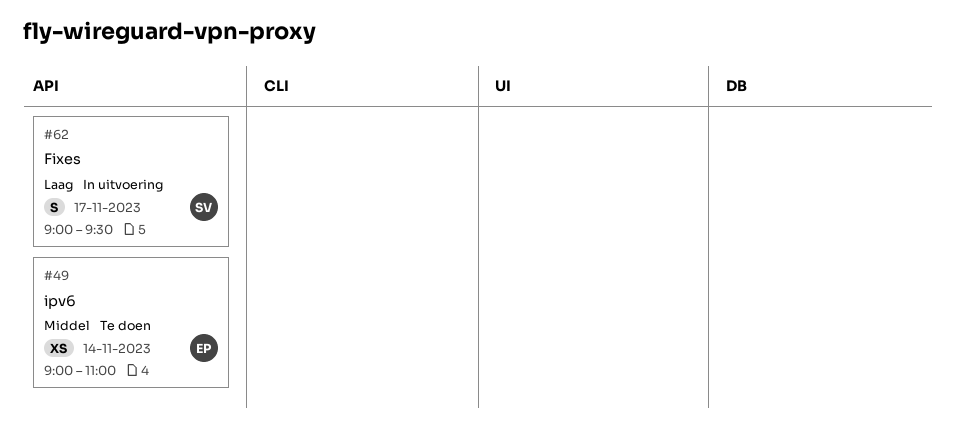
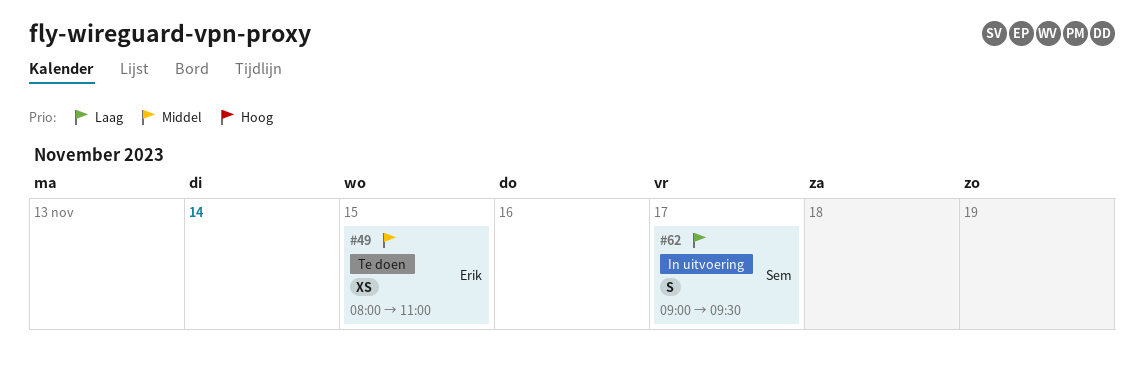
#49, day: Nov 14 -> Nov 15
#49, begins: 09:00 -> 08:00

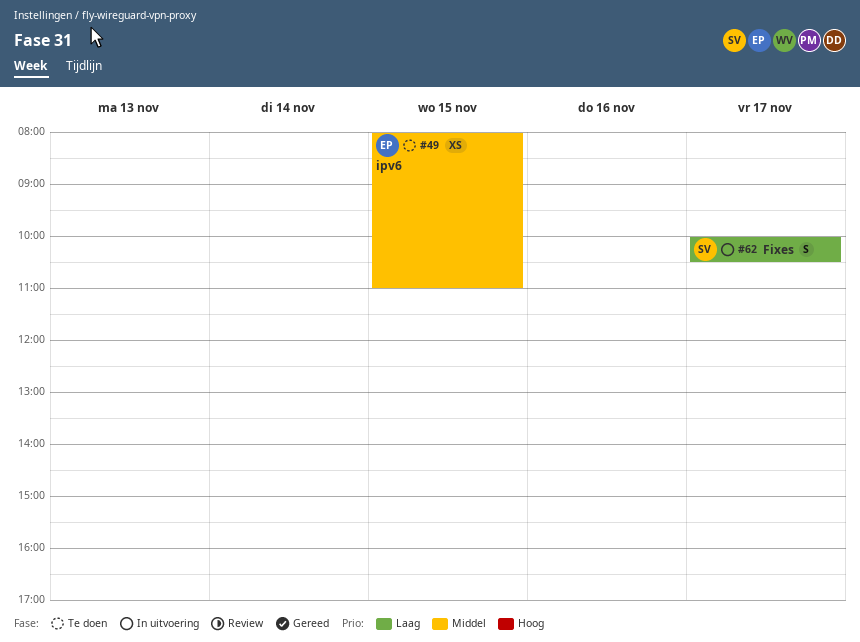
#62, begins: 09:00 -> 10:00
#62, ends: 09:30 -> 10:30

